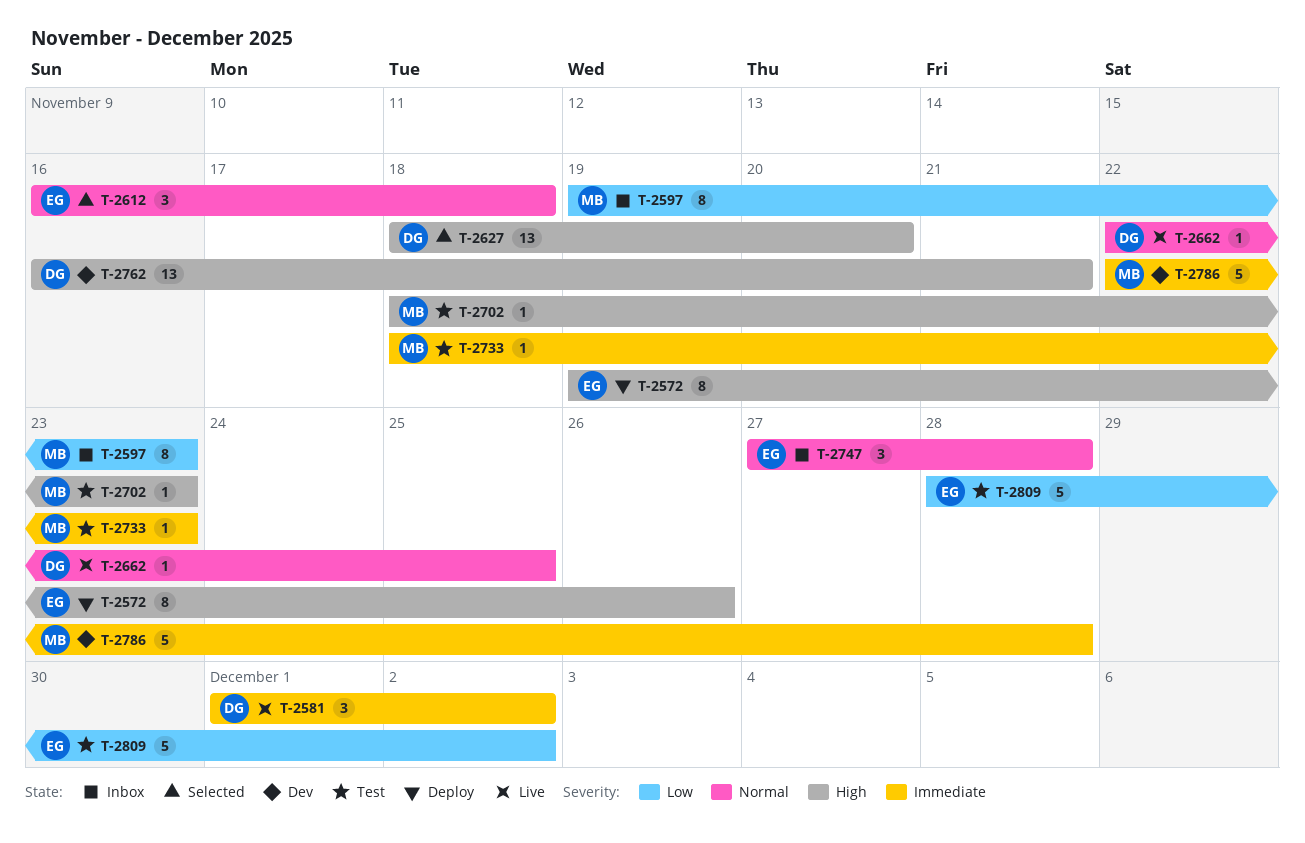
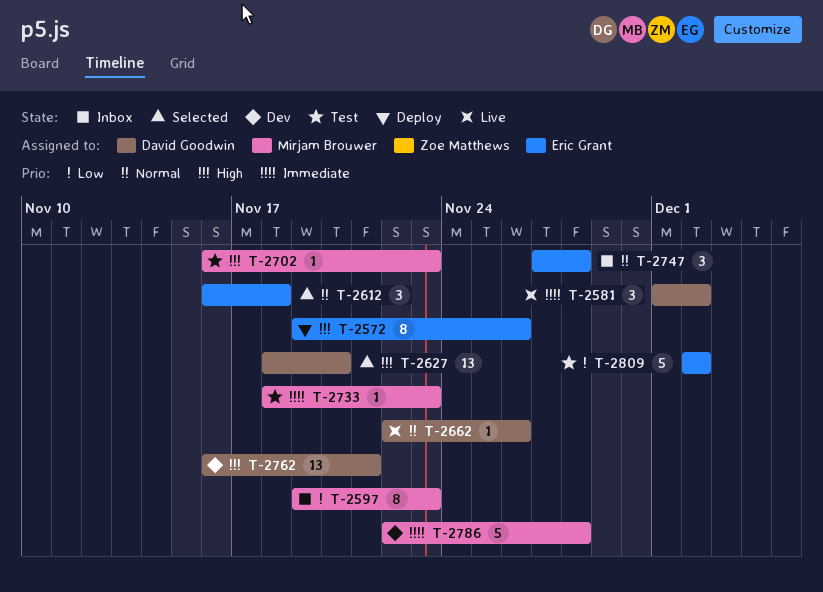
T-2662, due: Nov 25 -> Nov 26
T-2702, start: Nov 18 -> Nov 16
T-2809, start: Nov 28 -> Dec 2

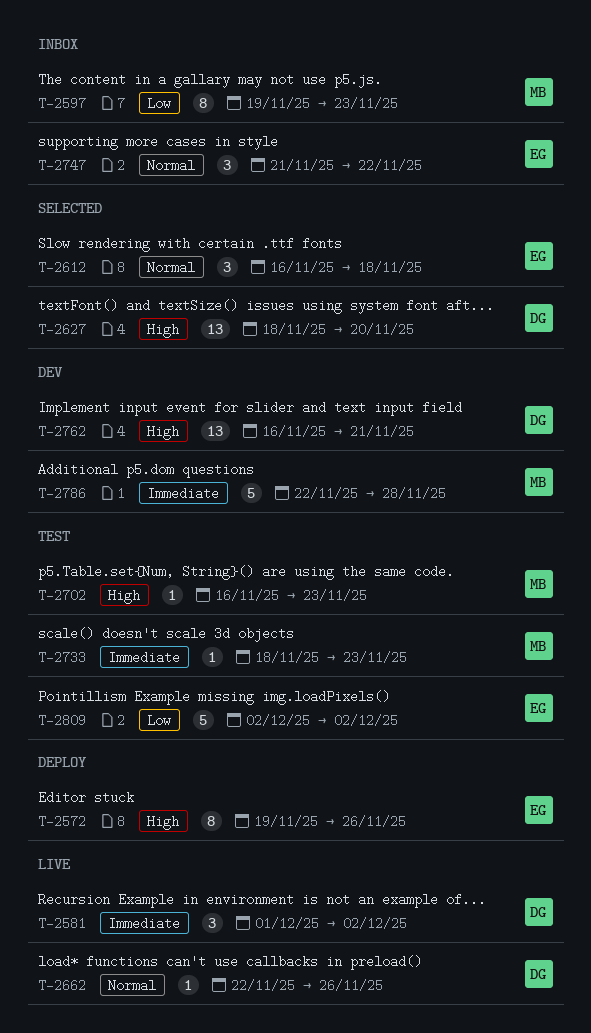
T-2747, start: Nov 27 -> Nov 21
T-2747, due: Nov 28 -> Nov 22

